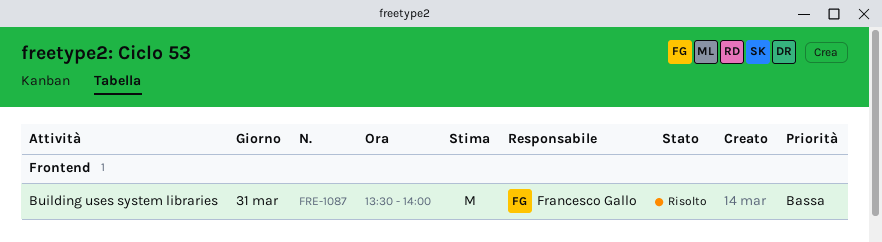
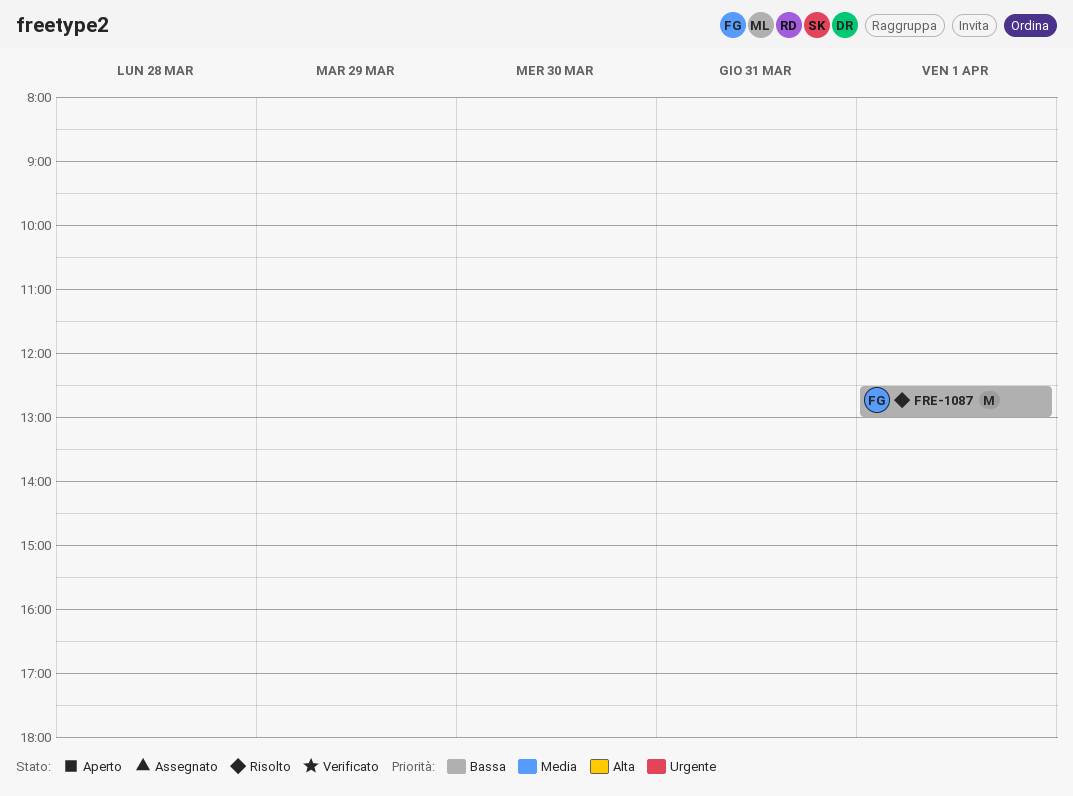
FRE-1087, day: Mar 31 -> Apr 1
FRE-1087, begins: 13:30 -> 12:30
FRE-1087, ends: 14:00 -> 13:00

